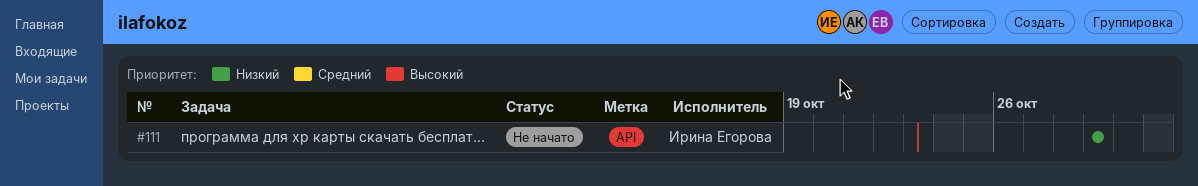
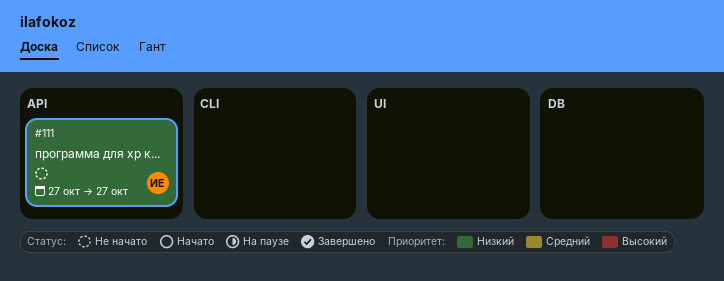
#111, start: Oct 29 -> Oct 27
#111, due: Oct 29 -> Oct 27

